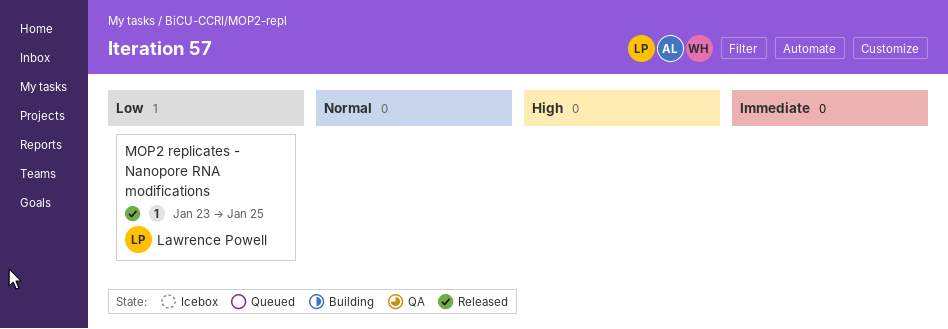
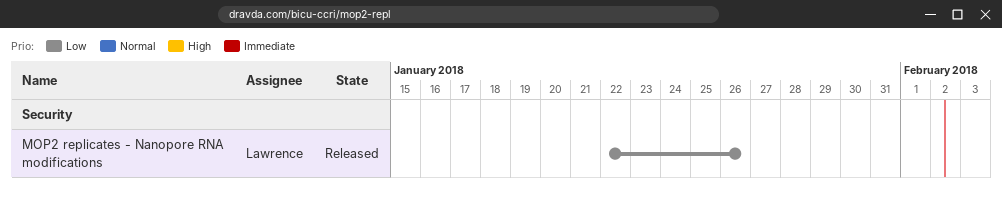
MOP2 replicates - Nanopore RNA modifications, start: Jan 23 -> Jan 22
MOP2 replicates - Nanopore RNA modifications, due: Jan 25 -> Jan 26

